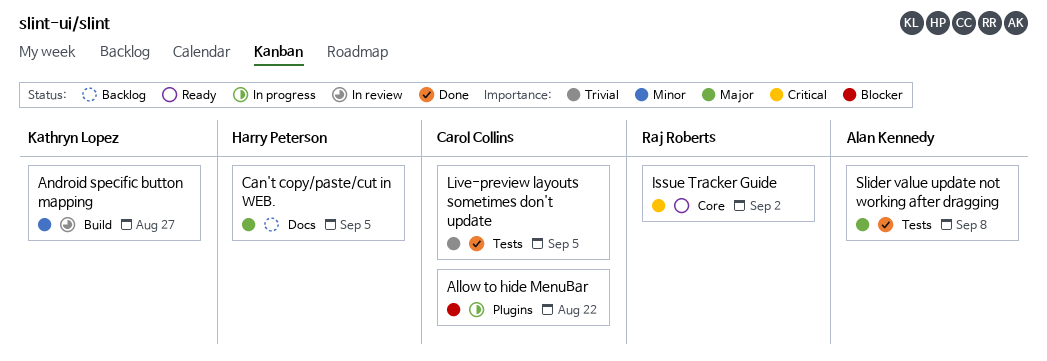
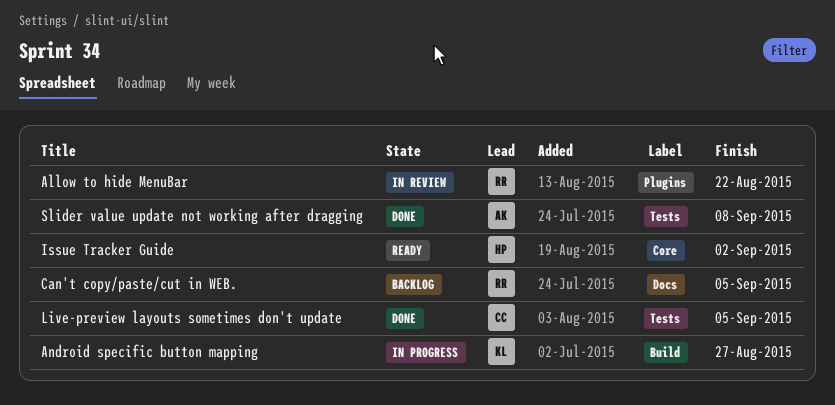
Allow to hide MenuBar, status: In progress -> In review
Allow to hide MenuBar, owner: Carol Collins -> Raj Roberts
Android specific button mapping, status: In review -> In progress
Can't copy/paste/cut in WEB., owner: Harry Peterson -> Raj Roberts
Issue Tracker Guide, owner: Raj Roberts -> Harry Peterson

